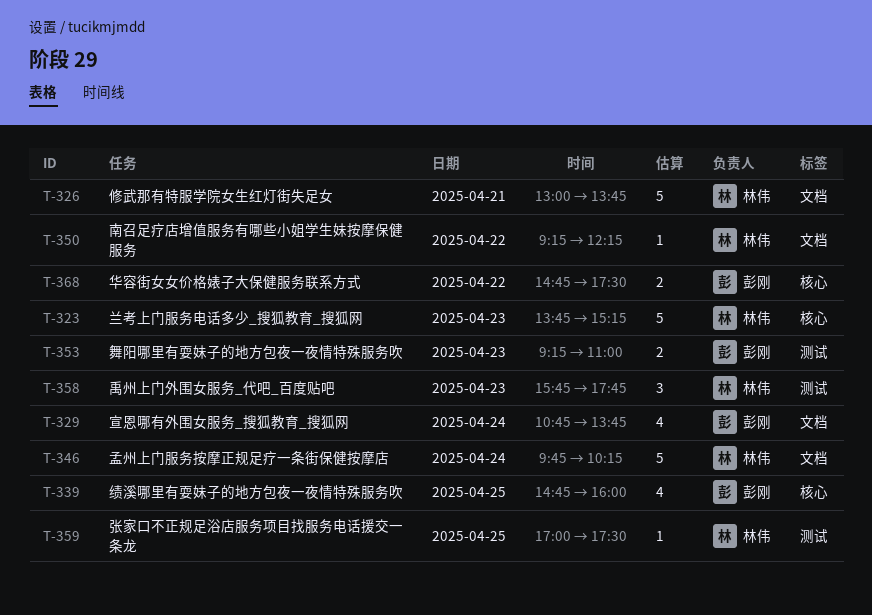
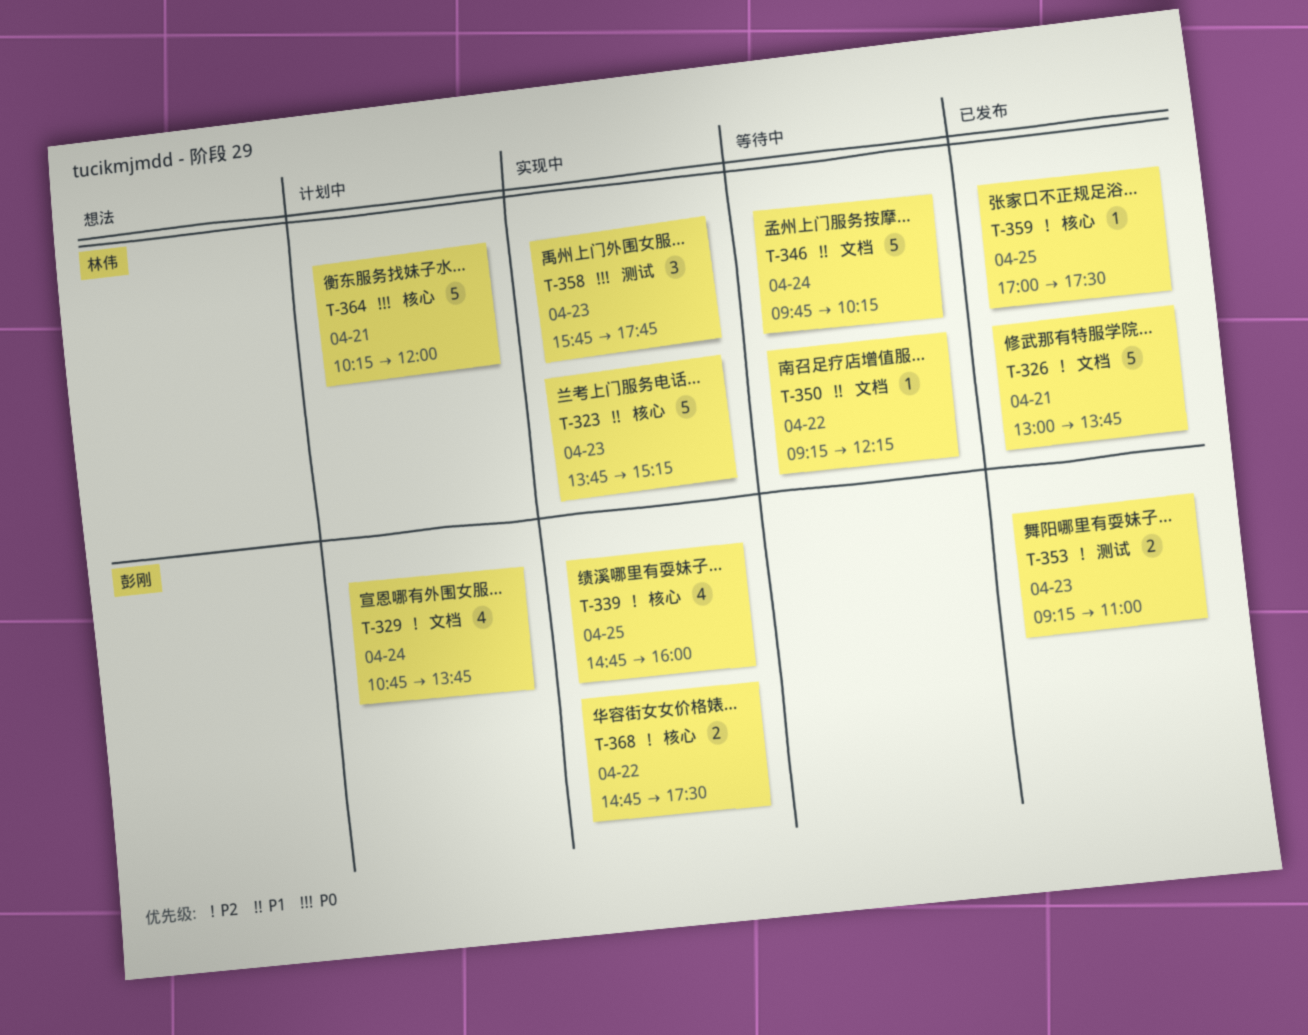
T-359, label: 测试 -> 核心
T-364: none -> present

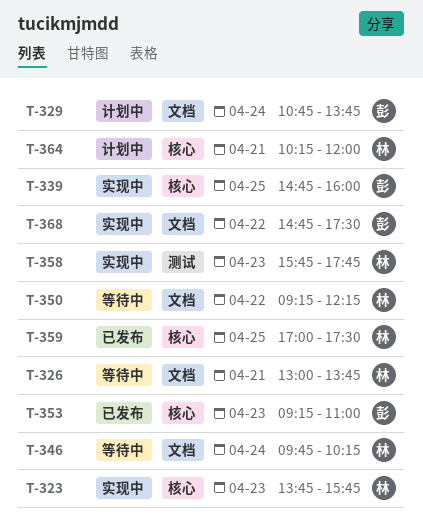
T-323, ends: 15:15 -> 15:45
T-326, status: 已发布 -> 等待中
T-353, label: 测试 -> 核心
T-368, label: 核心 -> 文档

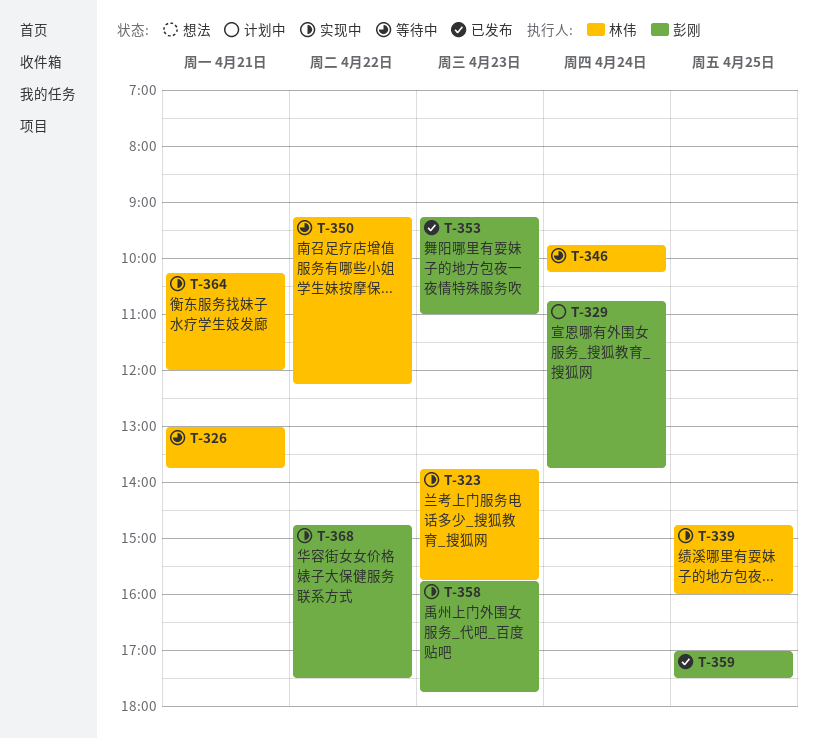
T-339, owner: 彭刚 -> 林伟
T-358, owner: 林伟 -> 彭刚
T-359, owner: 林伟 -> 彭刚
T-364, status: 计划中 -> 实现中

